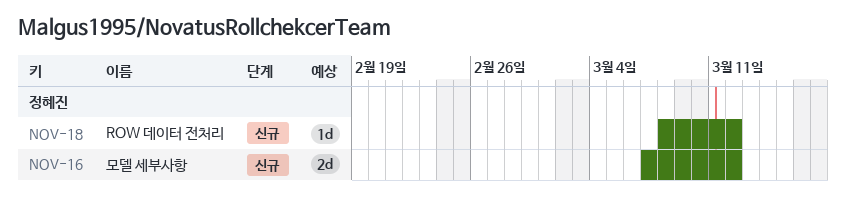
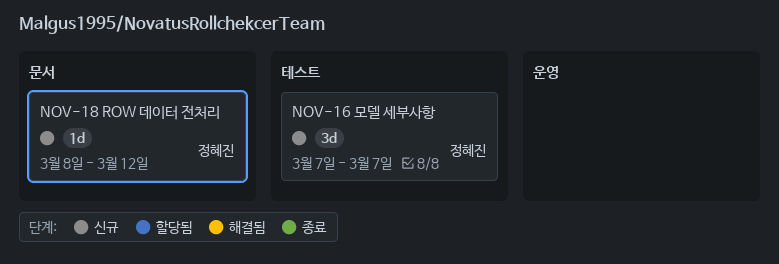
NOV-16, estimate: 2d -> 3d
NOV-16, due: Mar 12 -> Mar 7

